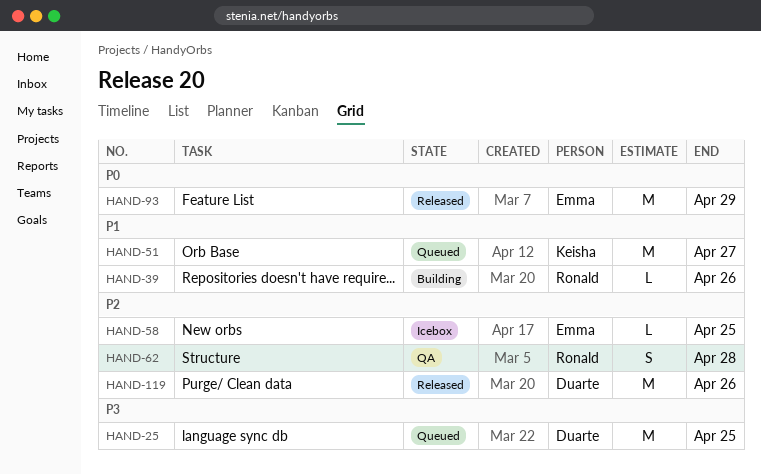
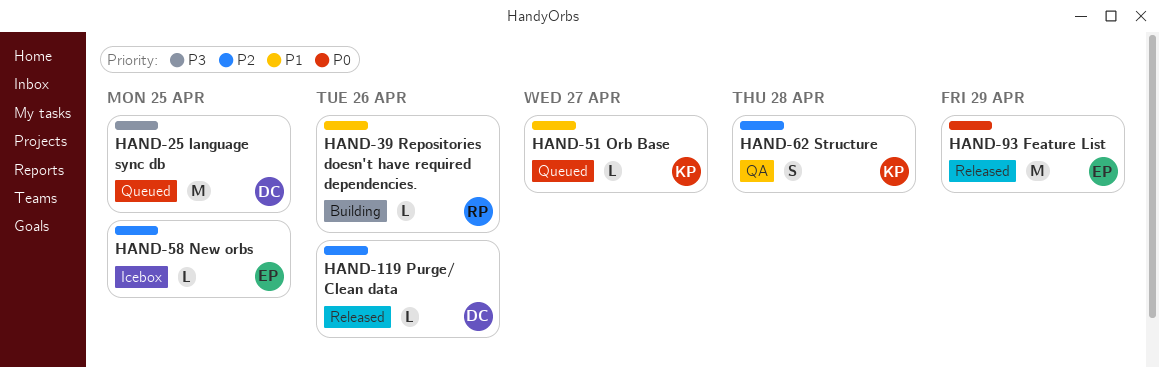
HAND-51, estimate: M -> L
HAND-62, owner: Ronald -> Keisha
HAND-119, estimate: M -> L

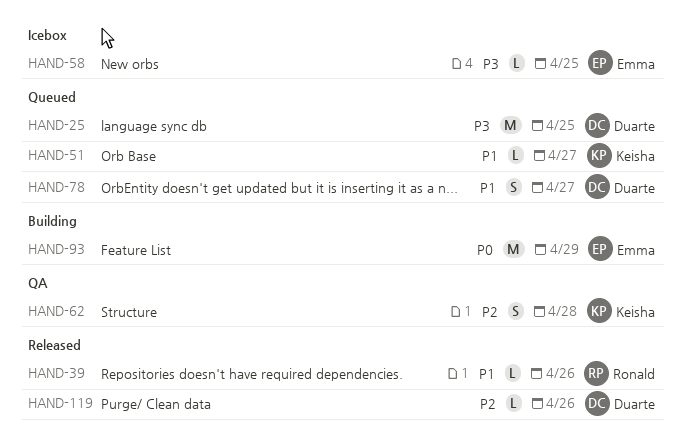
HAND-39, status: Building -> Released
HAND-58, priority: P2 -> P3
HAND-78: none -> present
HAND-93, status: Released -> Building

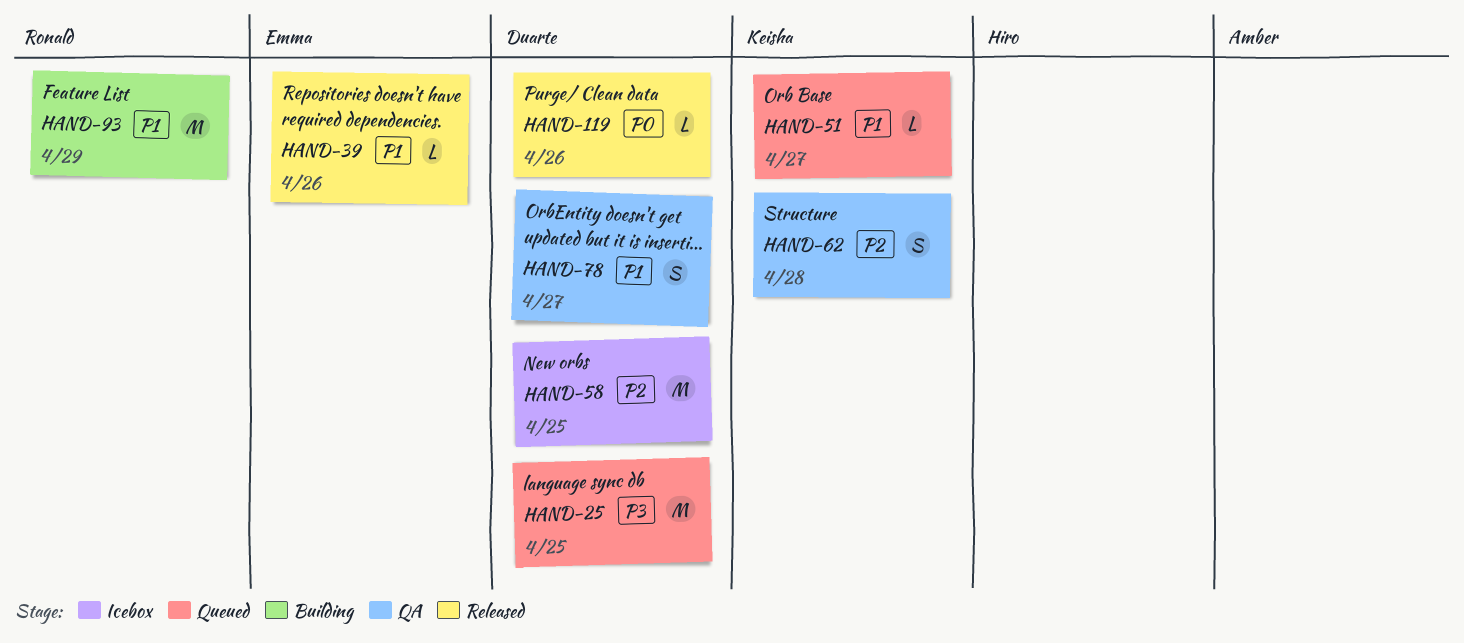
HAND-39, owner: Ronald -> Emma
HAND-58, owner: Emma -> Duarte
HAND-58, priority: P3 -> P2
HAND-58, estimate: L -> M
HAND-78, status: Queued -> QA
HAND-93, owner: Emma -> Ronald
HAND-93, priority: P0 -> P1
HAND-119, priority: P2 -> P0

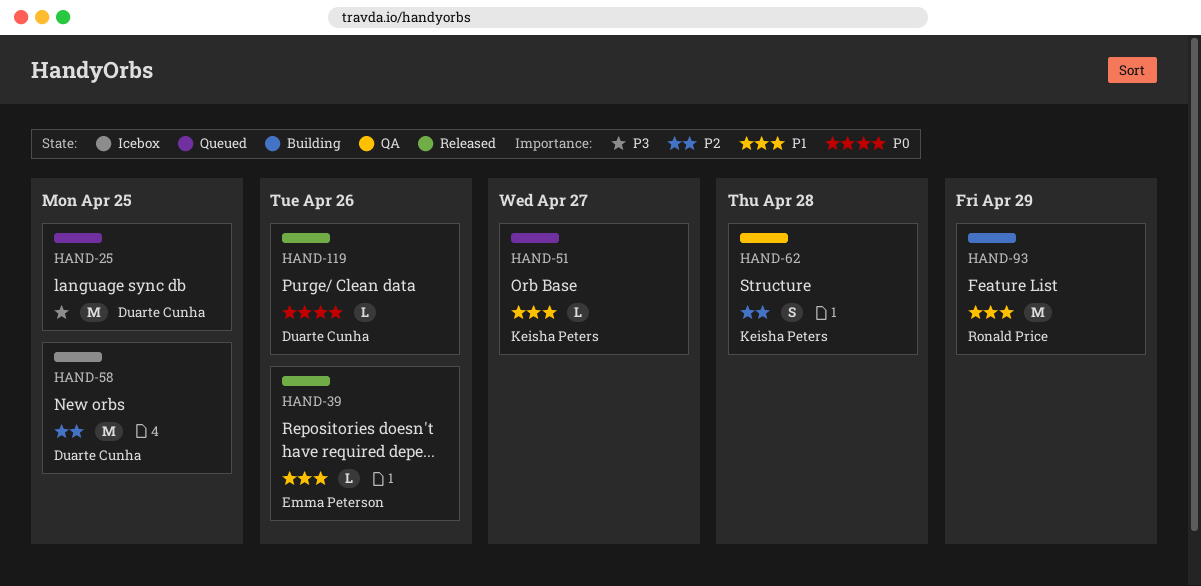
HAND-78: present -> none

